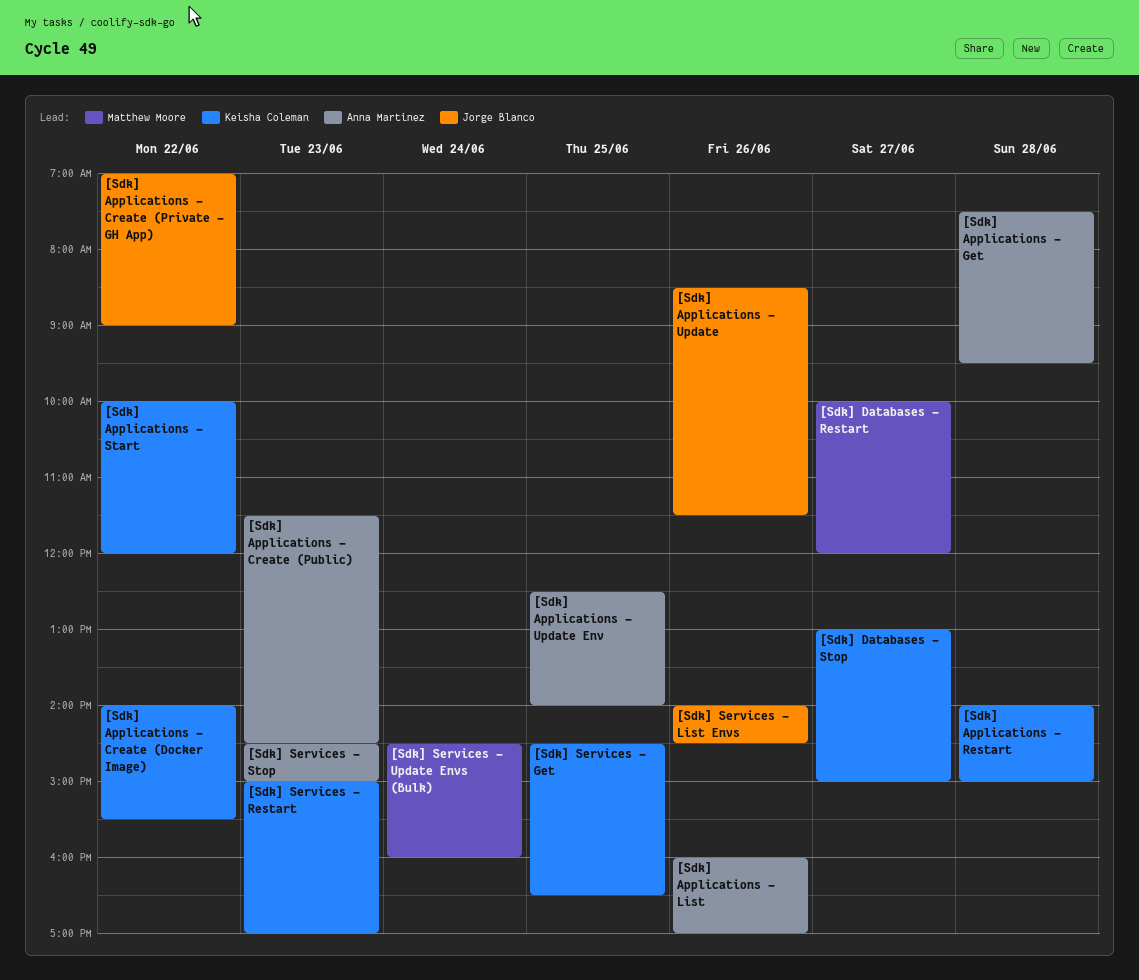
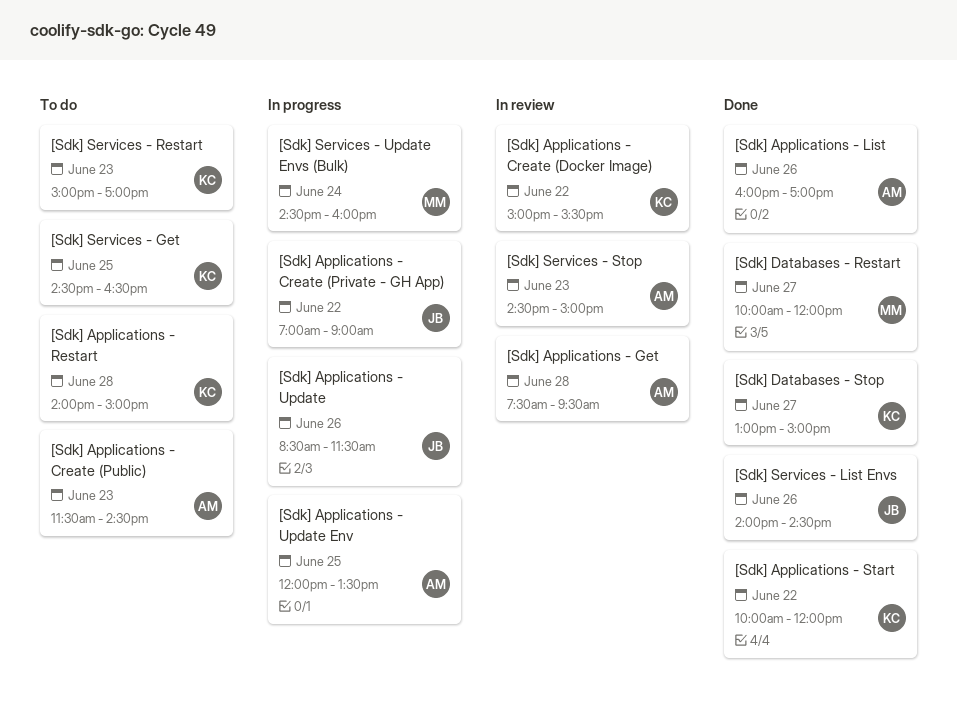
[Sdk] Applications - Create (Docker Image), begins: 14:00 -> 15:00
[Sdk] Applications - Update Env, begins: 12:30 -> 12:00
[Sdk] Applications - Update Env, ends: 14:00 -> 13:30

